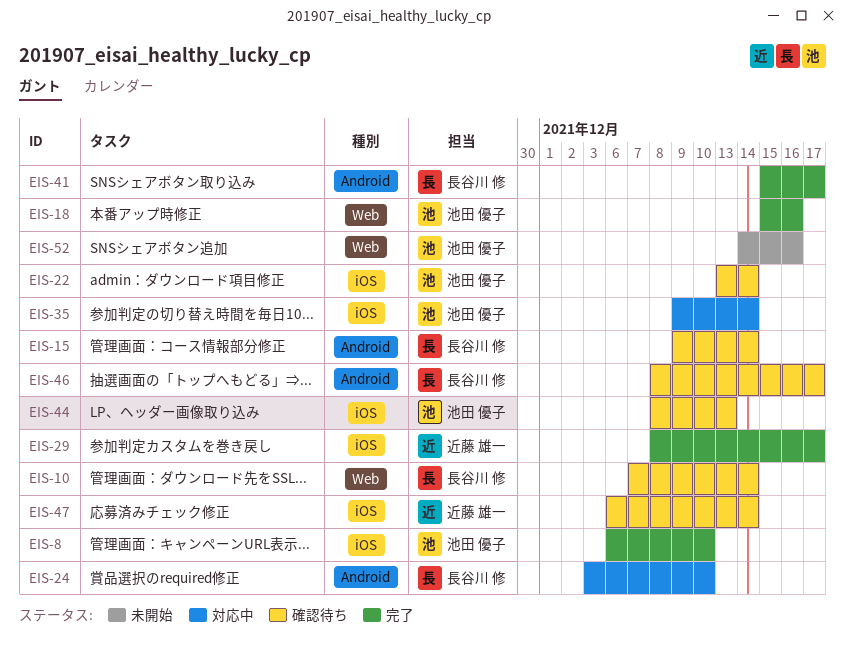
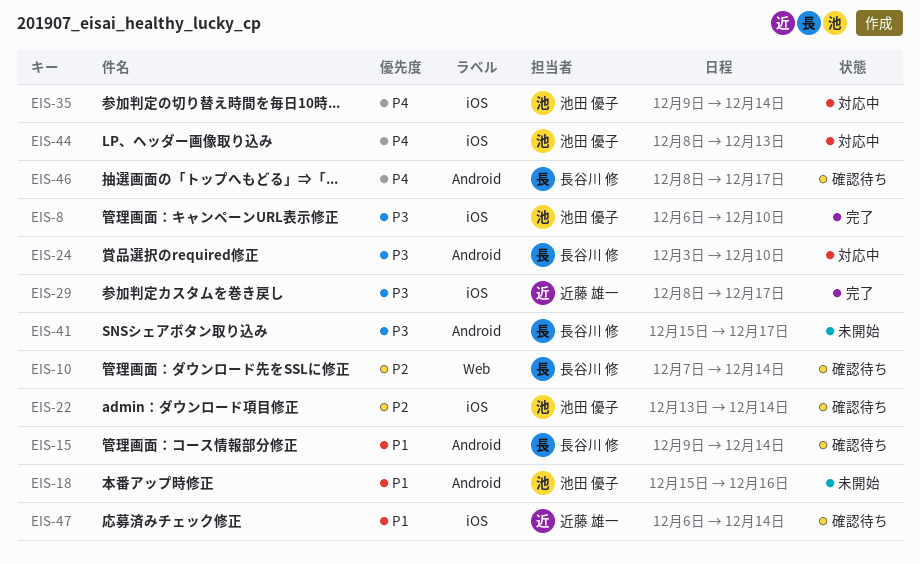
EIS-18, status: 完了 -> 未開始
EIS-18, label: Web -> Android
EIS-41, status: 完了 -> 未開始
EIS-44, status: 確認待ち -> 対応中
EIS-52: present -> none

